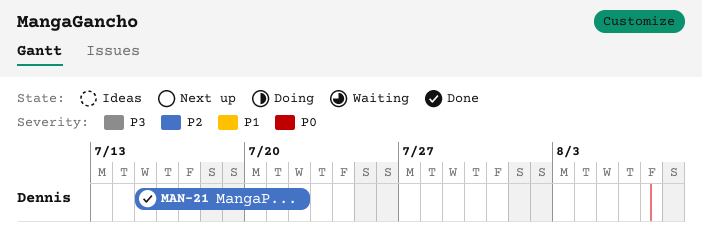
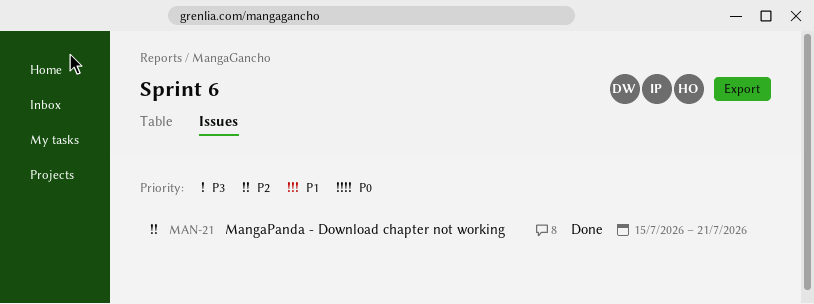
MAN-21, due: Jul 22 -> Jul 21

